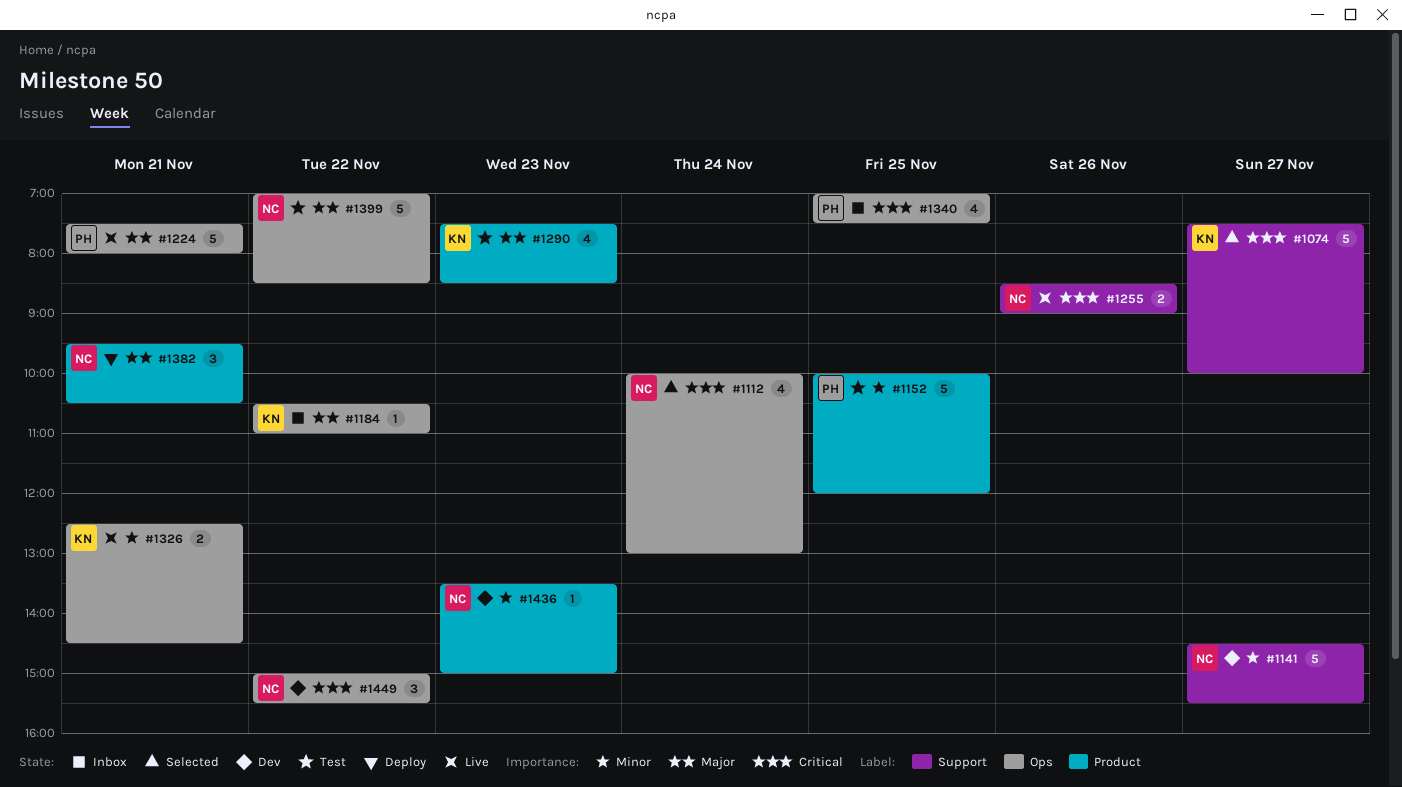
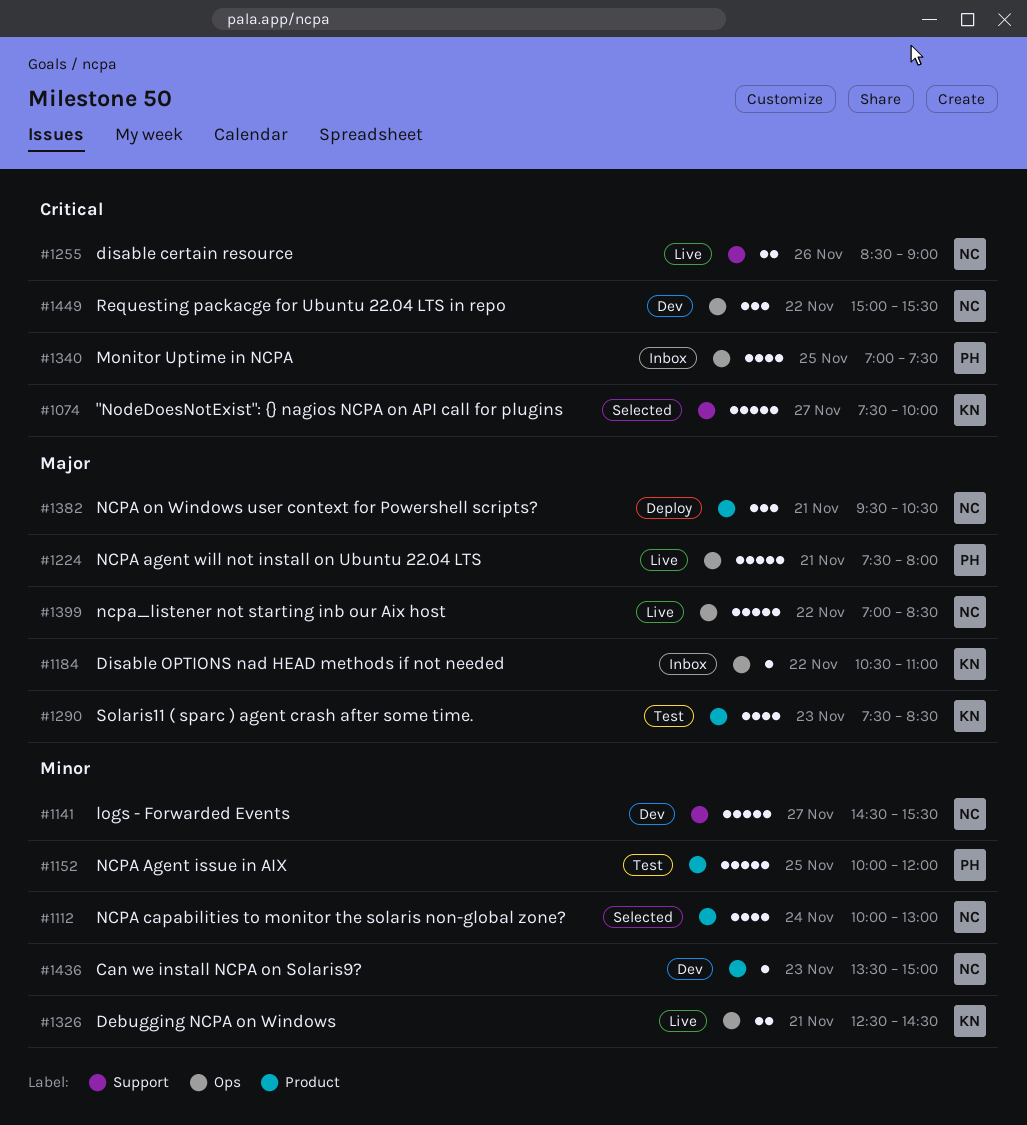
#1112, priority: Critical -> Minor
#1112, label: Ops -> Product
#1399, status: Test -> Live

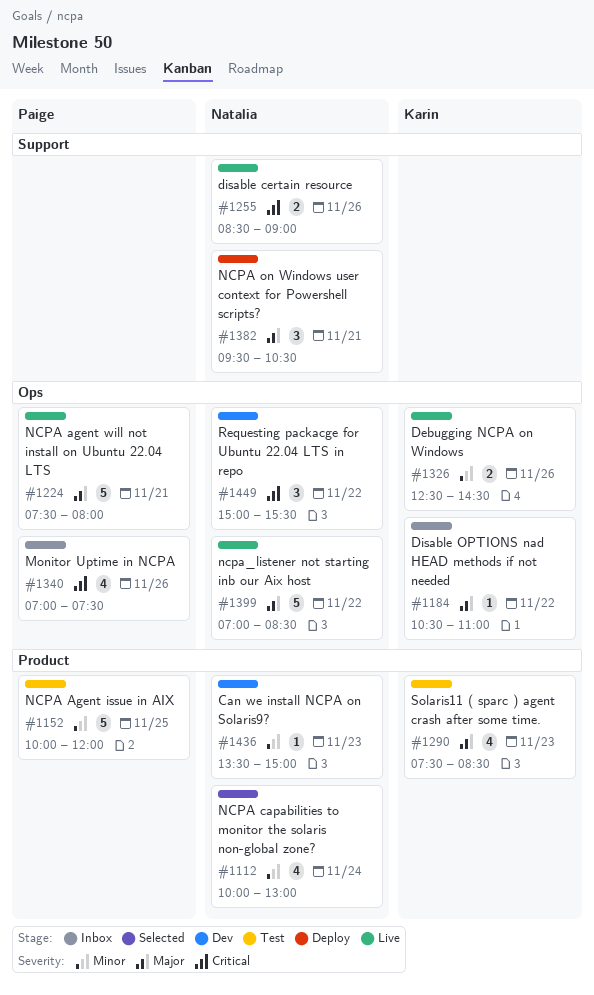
#1074: present -> none
#1141: present -> none
#1326, day: Nov 21 -> Nov 26
#1340, day: Nov 25 -> Nov 26
#1382, label: Product -> Support

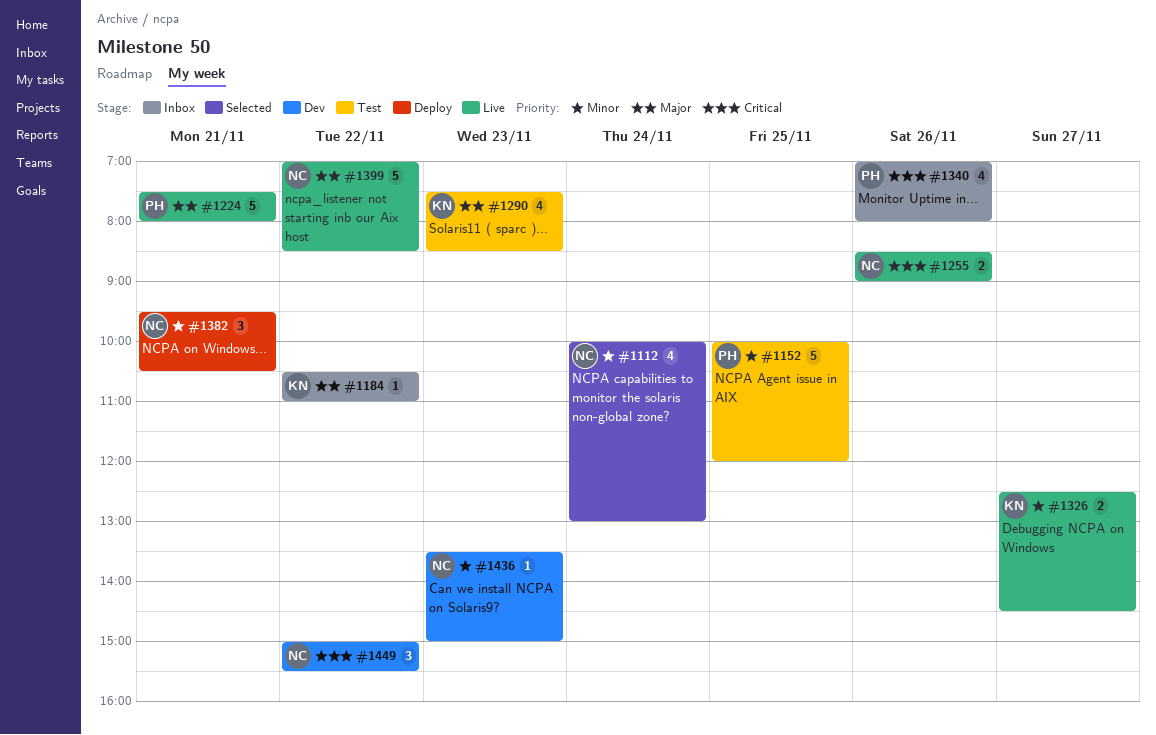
#1326, day: Nov 26 -> Nov 27
#1340, ends: 07:30 -> 08:00
#1382, priority: Major -> Minor

